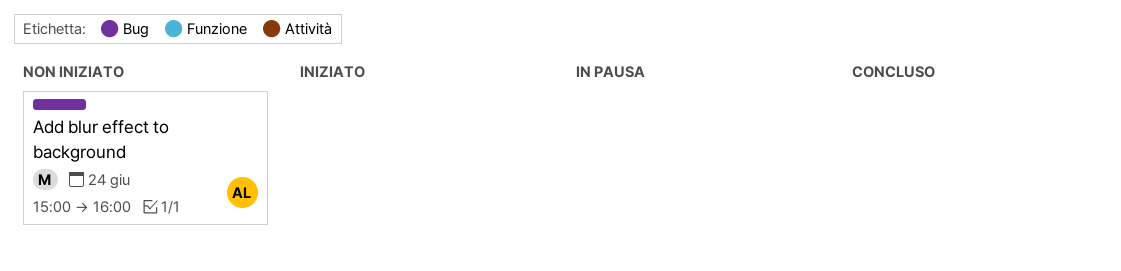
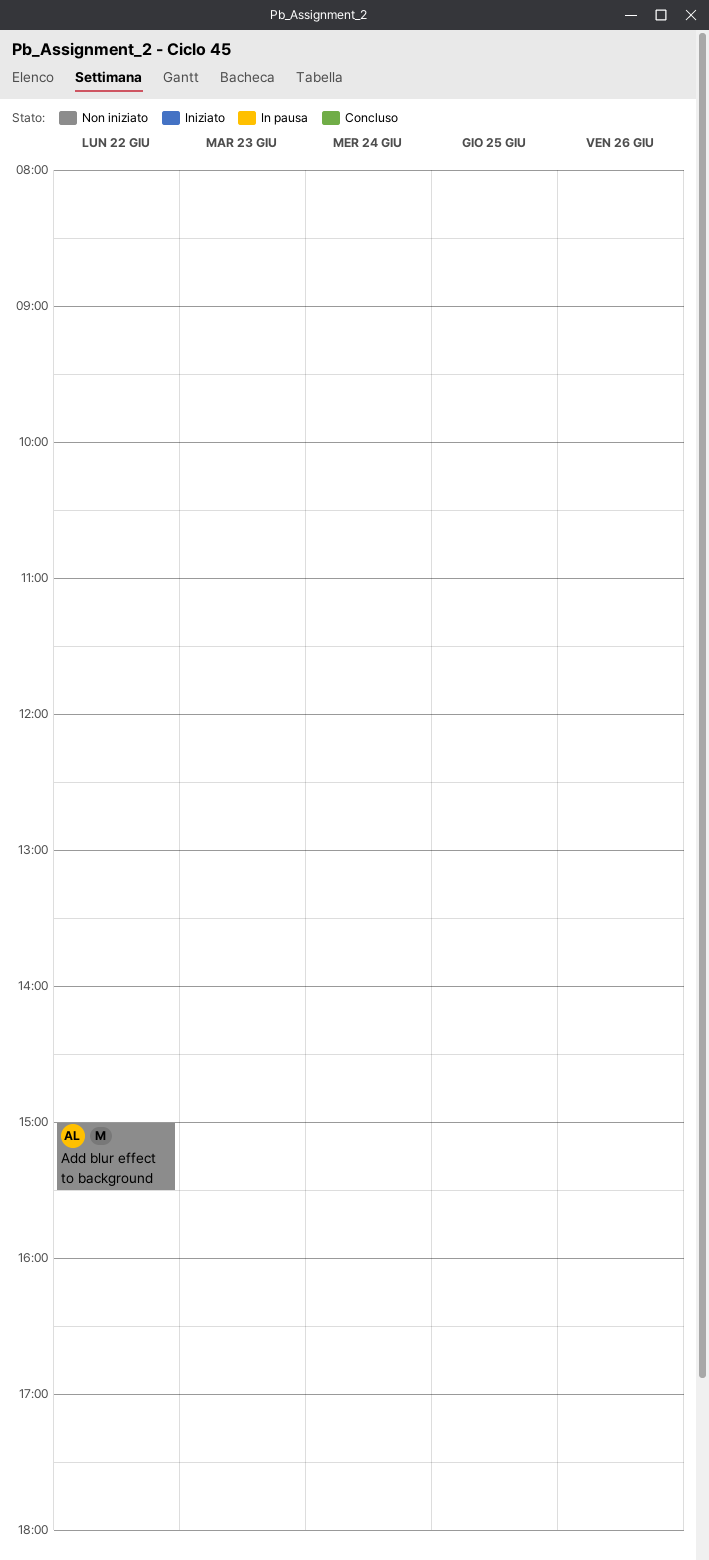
Add blur effect to background, day: Jun 24 -> Jun 22
Add blur effect to background, ends: 16:00 -> 15:30

